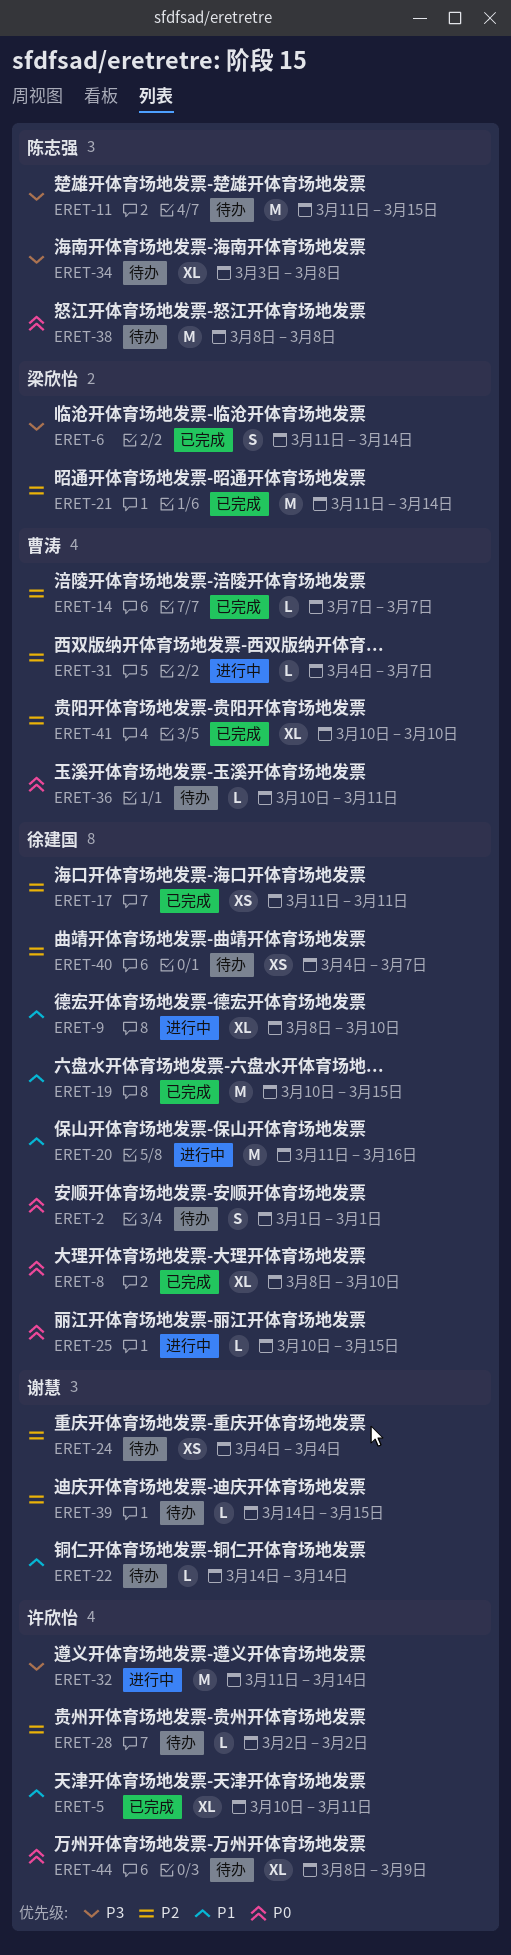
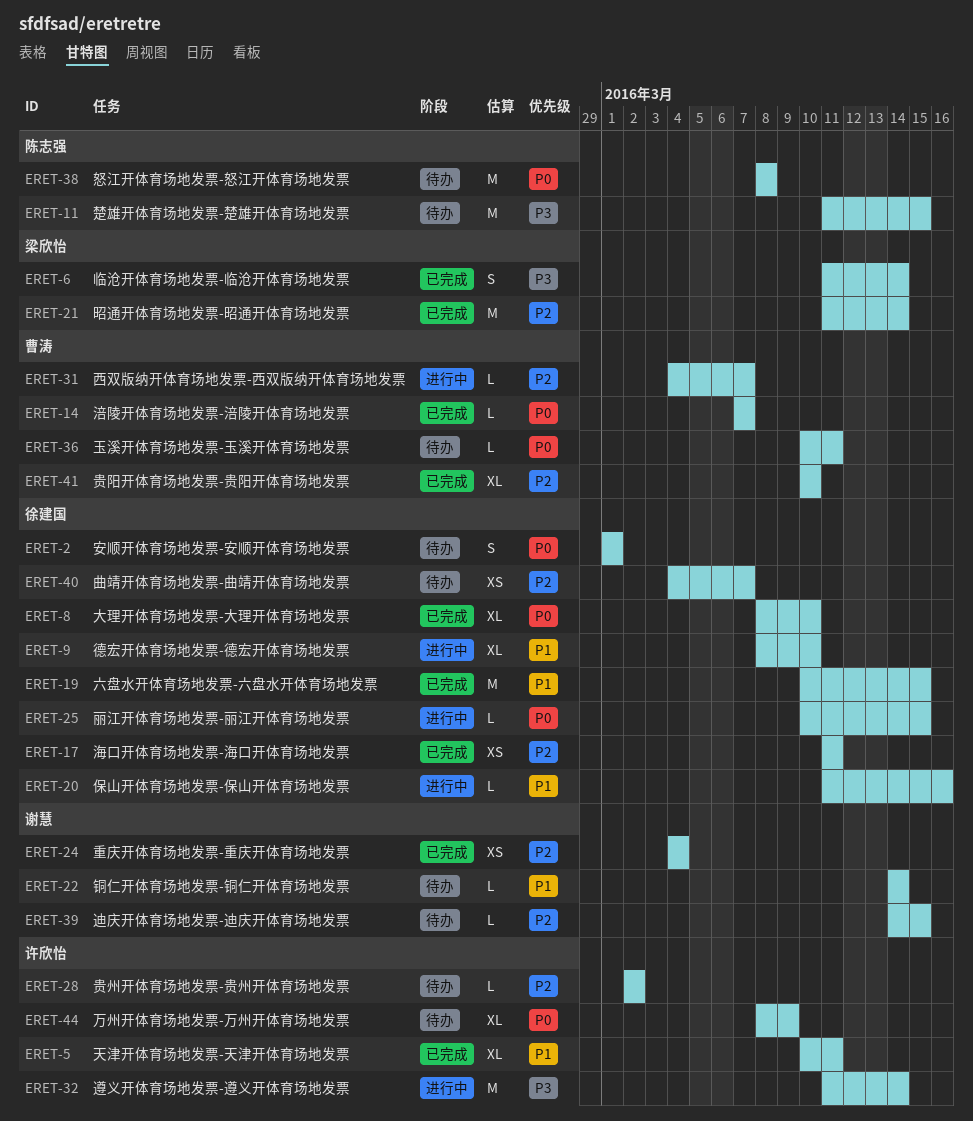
ERET-14, priority: P2 -> P0
ERET-20, estimate: M -> L
ERET-24, status: 待办 -> 已完成
ERET-34: present -> none

